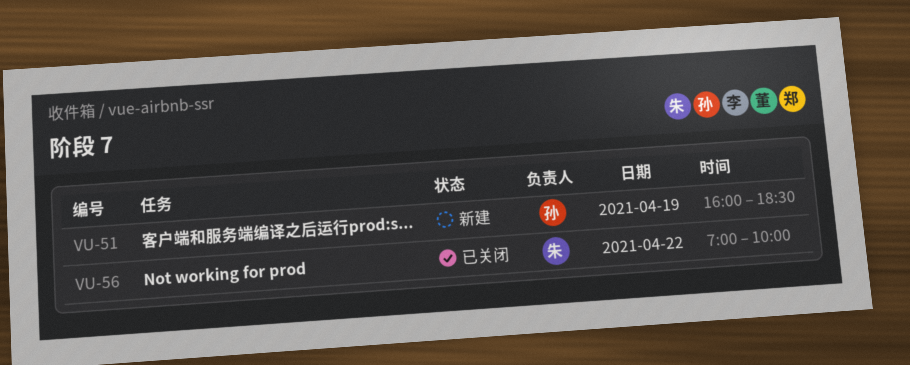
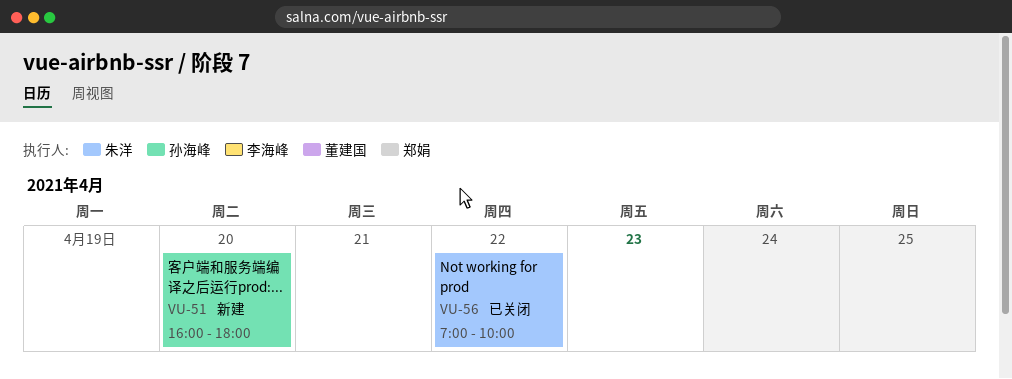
VU-51, day: Apr 19 -> Apr 20
VU-51, ends: 18:30 -> 18:00

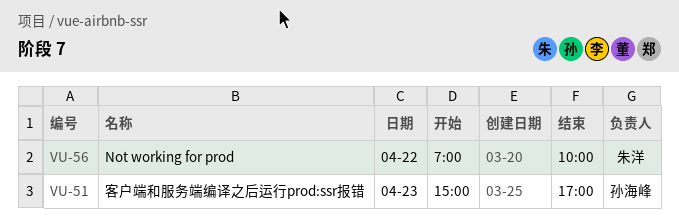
VU-51, day: Apr 20 -> Apr 23
VU-51, begins: 16:00 -> 15:00
VU-51, ends: 18:00 -> 17:00

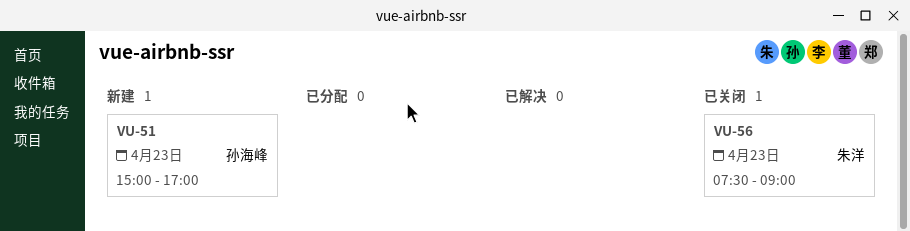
VU-56, day: Apr 22 -> Apr 23
VU-56, begins: 07:00 -> 07:30
VU-56, ends: 10:00 -> 09:00

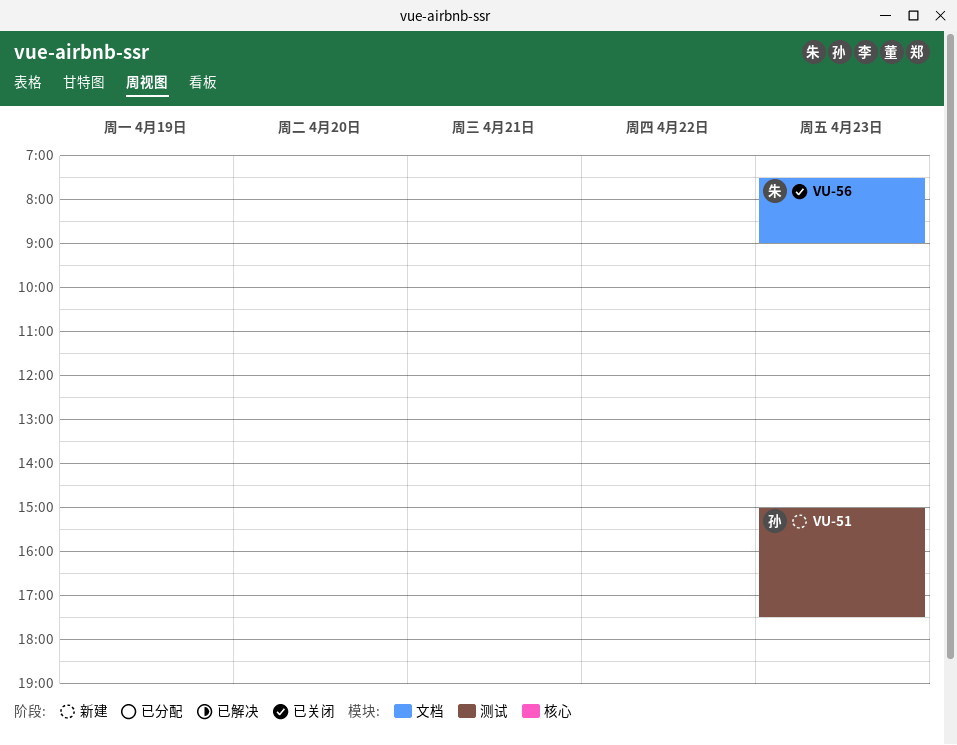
VU-51, ends: 17:00 -> 17:30

